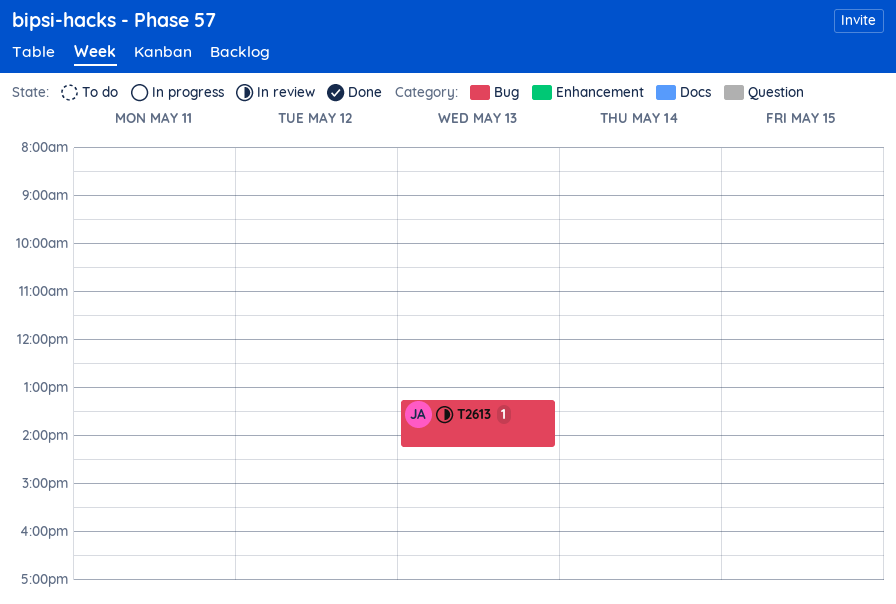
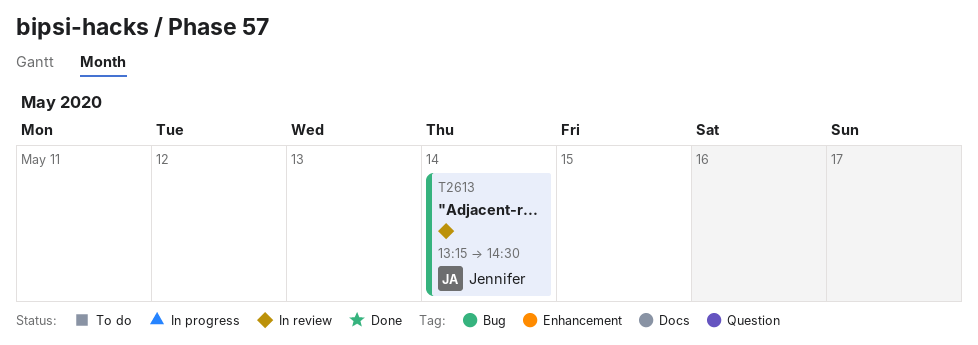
T2613, day: May 13 -> May 14
T2613, ends: 14:15 -> 14:30

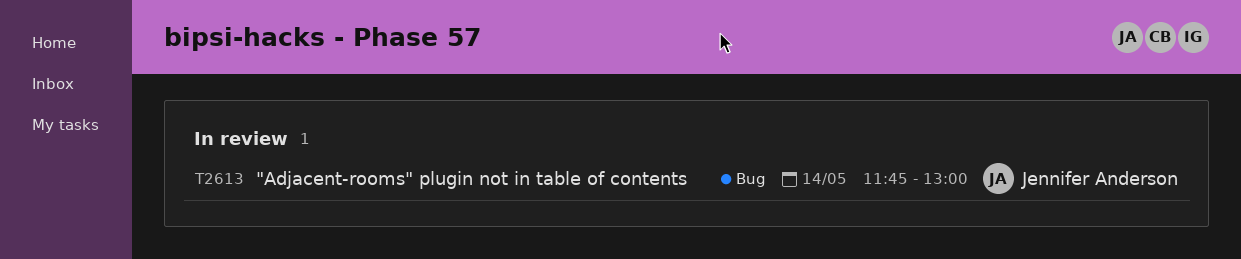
T2613, begins: 13:15 -> 11:45
T2613, ends: 14:30 -> 13:00

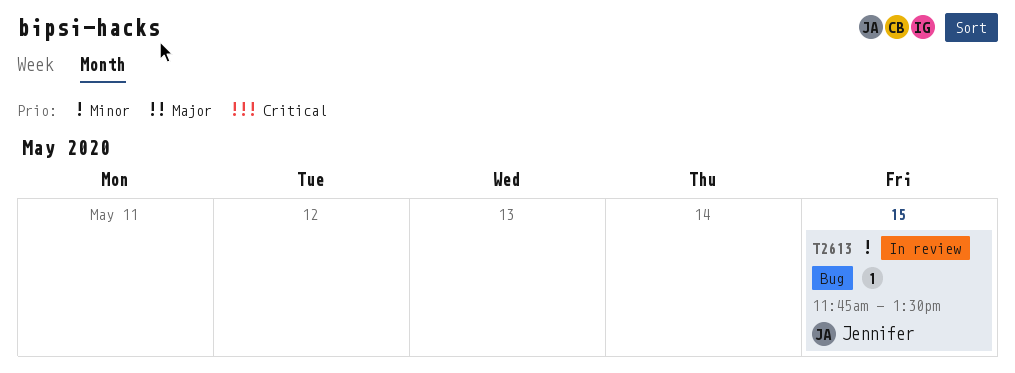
T2613, day: May 14 -> May 15
T2613, ends: 13:00 -> 13:30

